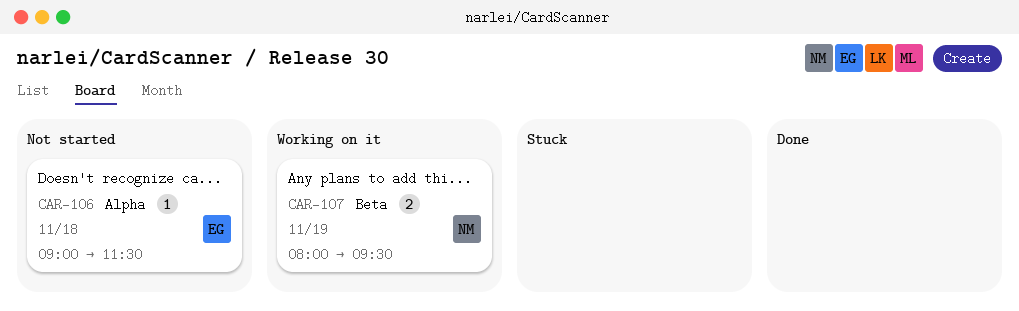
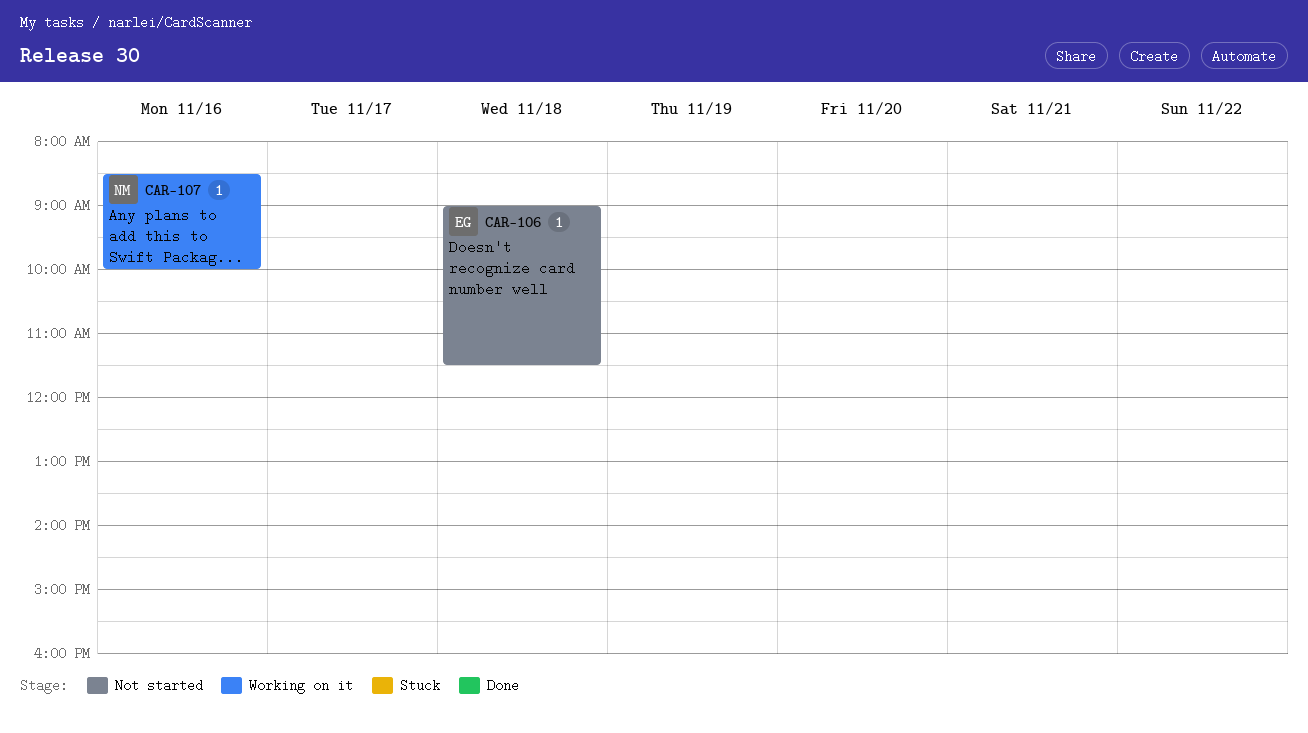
CAR-107, estimate: 2 -> 1
CAR-107, day: Nov 19 -> Nov 16
CAR-107, begins: 08:00 -> 08:30
CAR-107, ends: 09:30 -> 10:00

